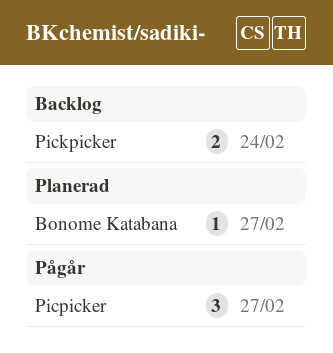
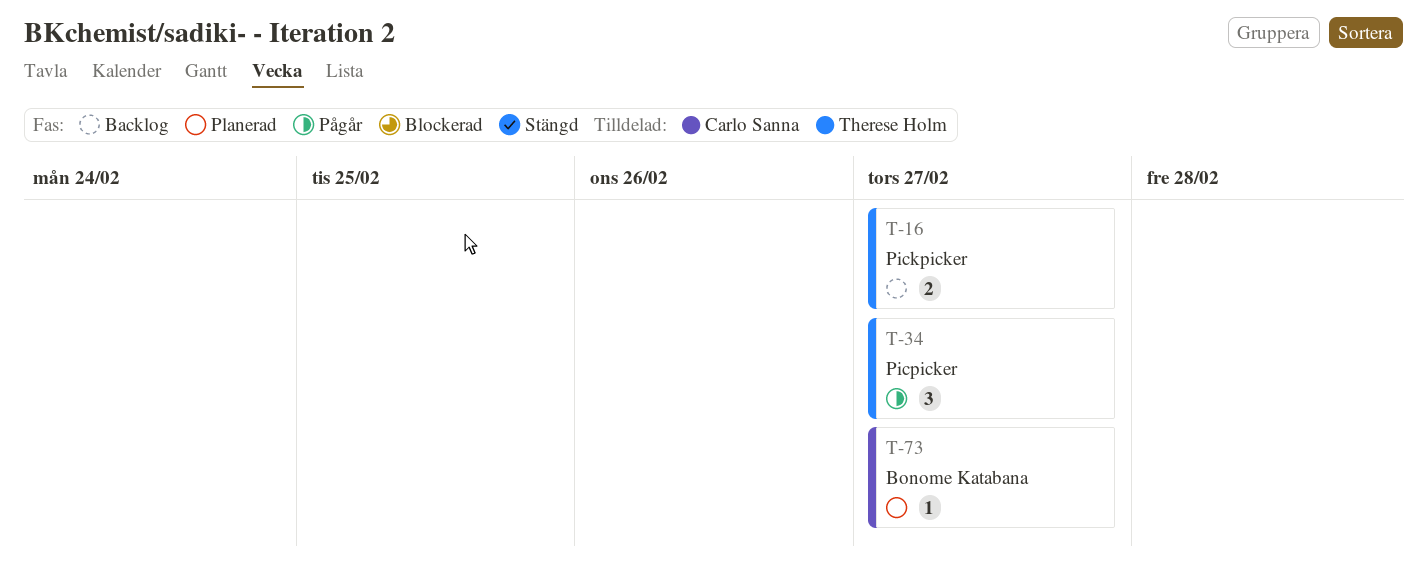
Pickpicker, due: Feb 24 -> Feb 27

